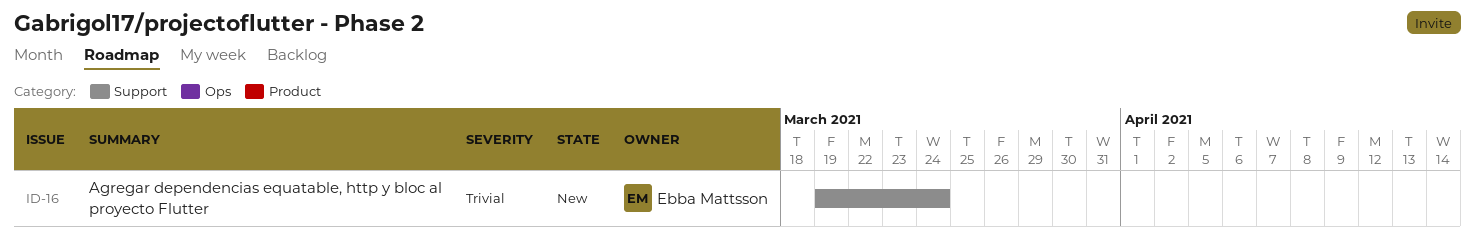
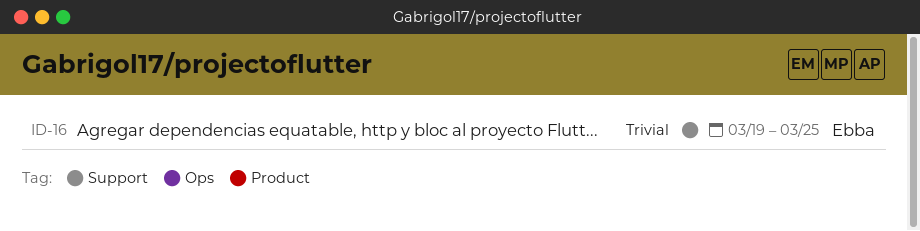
ID-16, due: Mar 24 -> Mar 25

